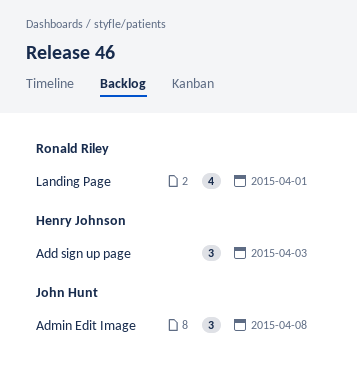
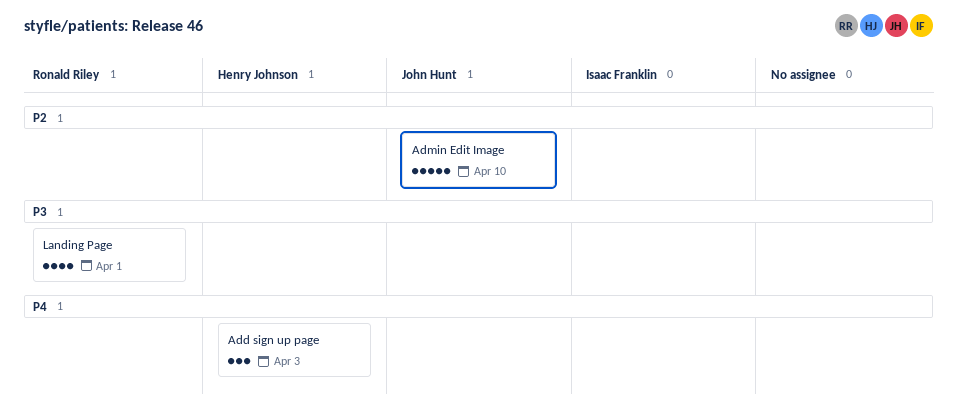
Admin Edit Image, estimate: 3 -> 5
Admin Edit Image, due: Apr 8 -> Apr 10

